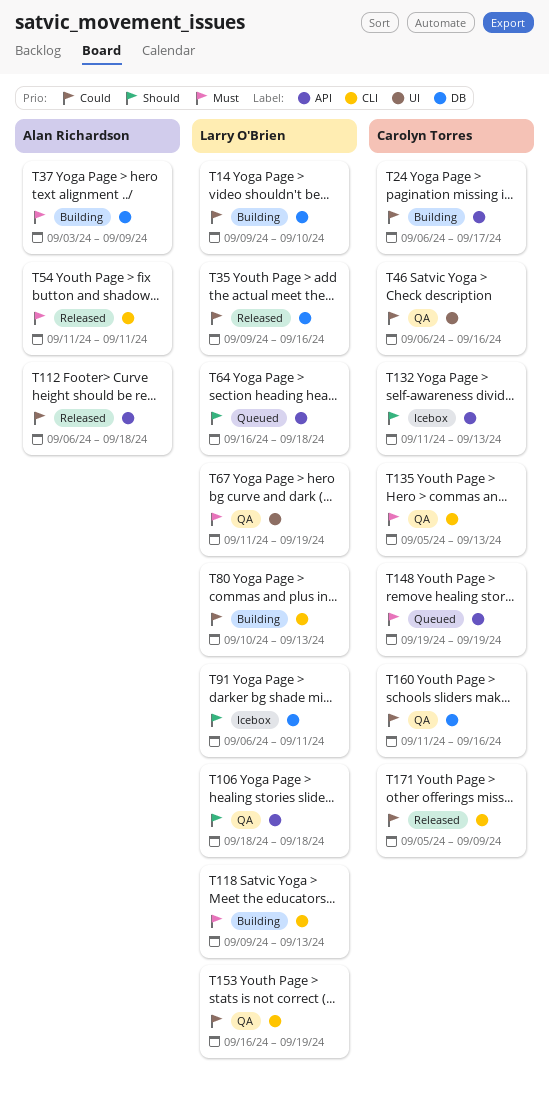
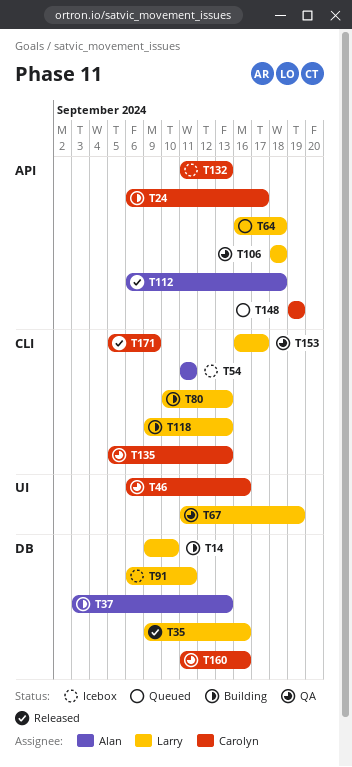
T37, due: Sep 9 -> Sep 13
T54, status: Released -> Icebox
T153, due: Sep 19 -> Sep 17

